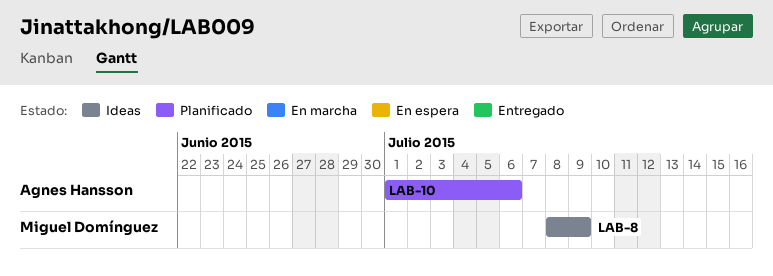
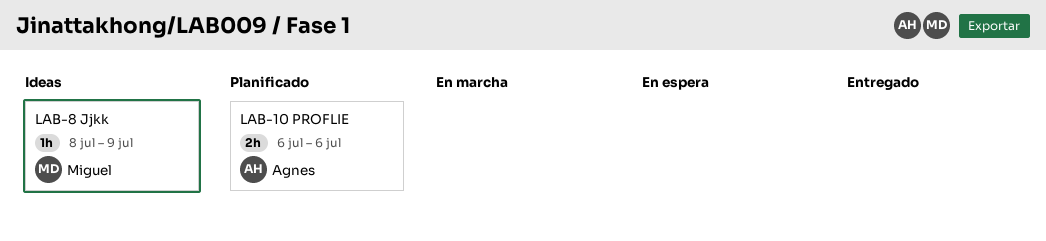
LAB-10, start: Jul 1 -> Jul 6

